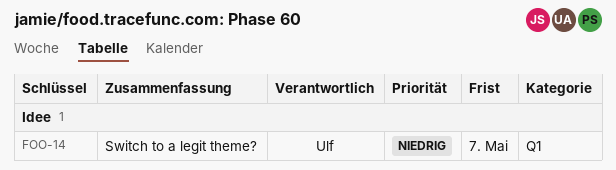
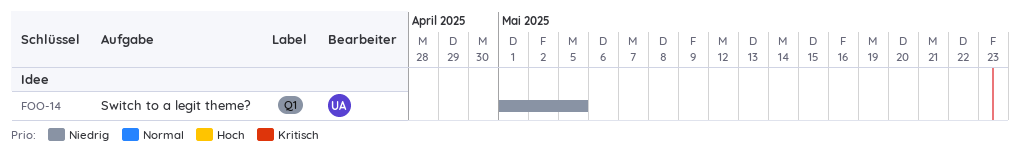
FOO-14, due: May 7 -> May 5

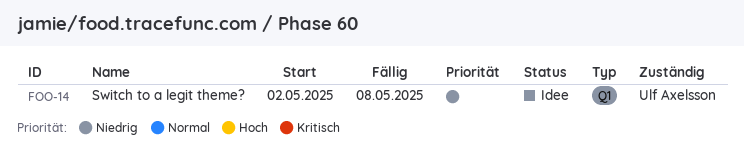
FOO-14, start: May 1 -> May 2
FOO-14, due: May 5 -> May 8

